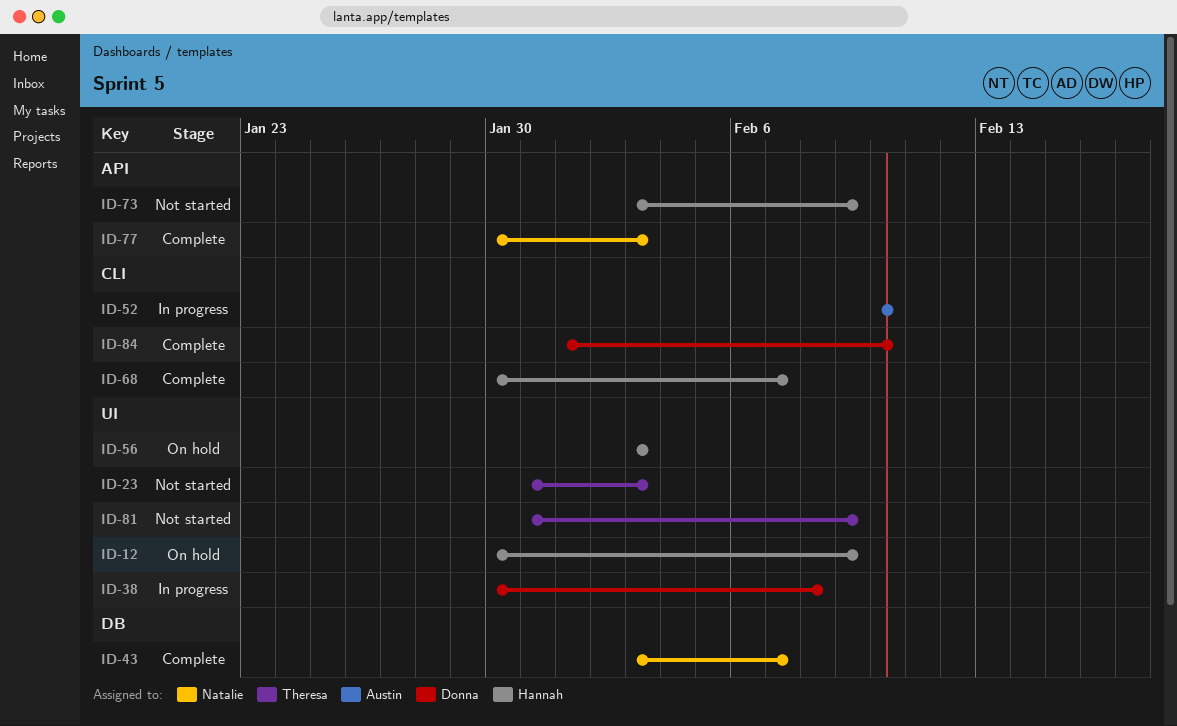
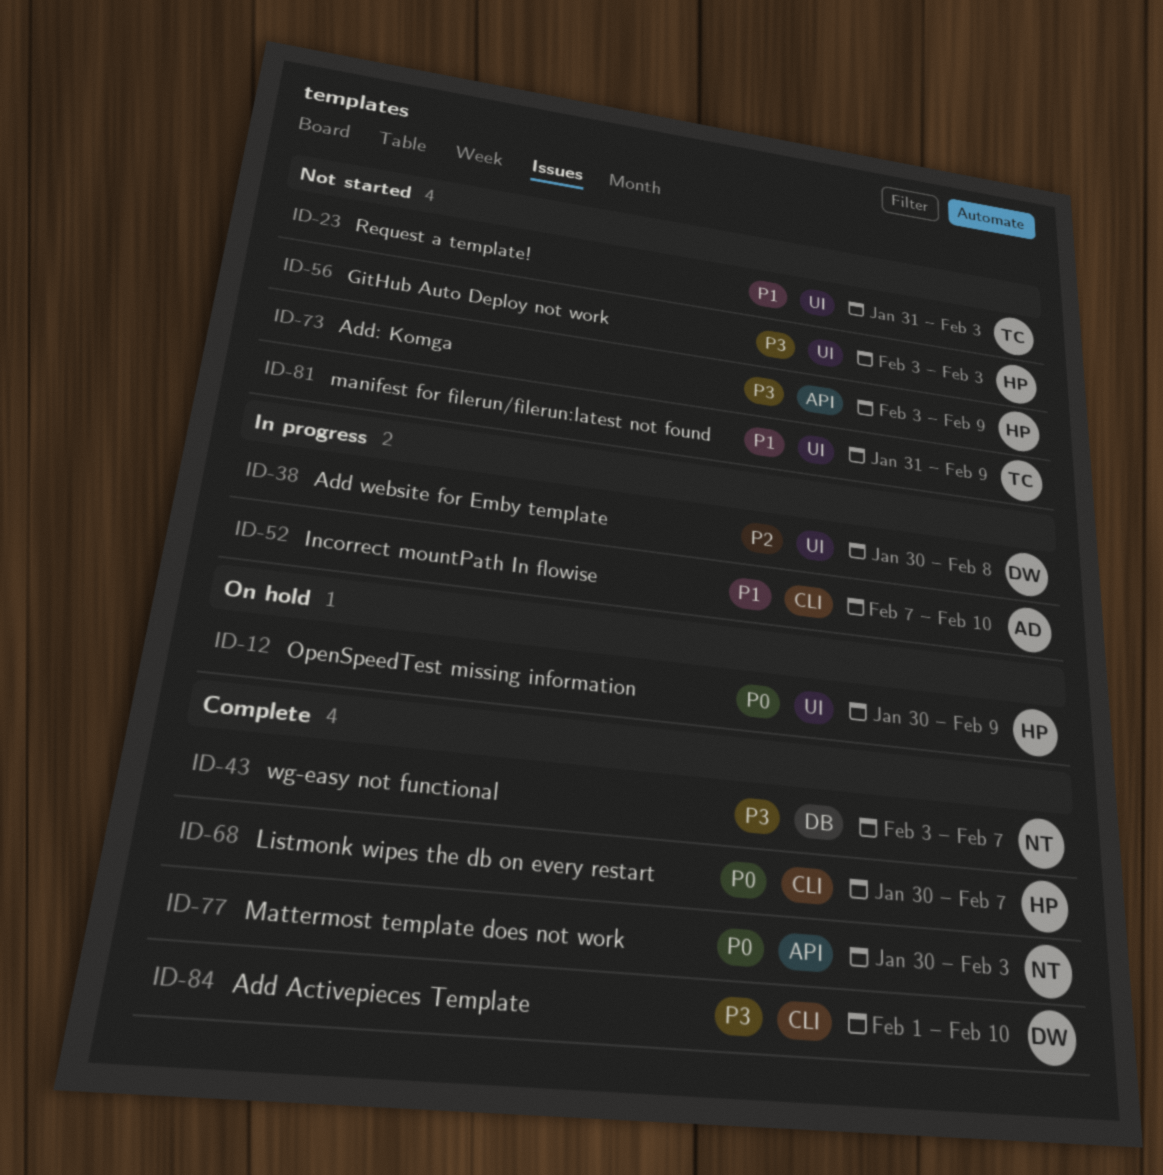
ID-52, start: Feb 10 -> Feb 7
ID-56, status: On hold -> Not started

